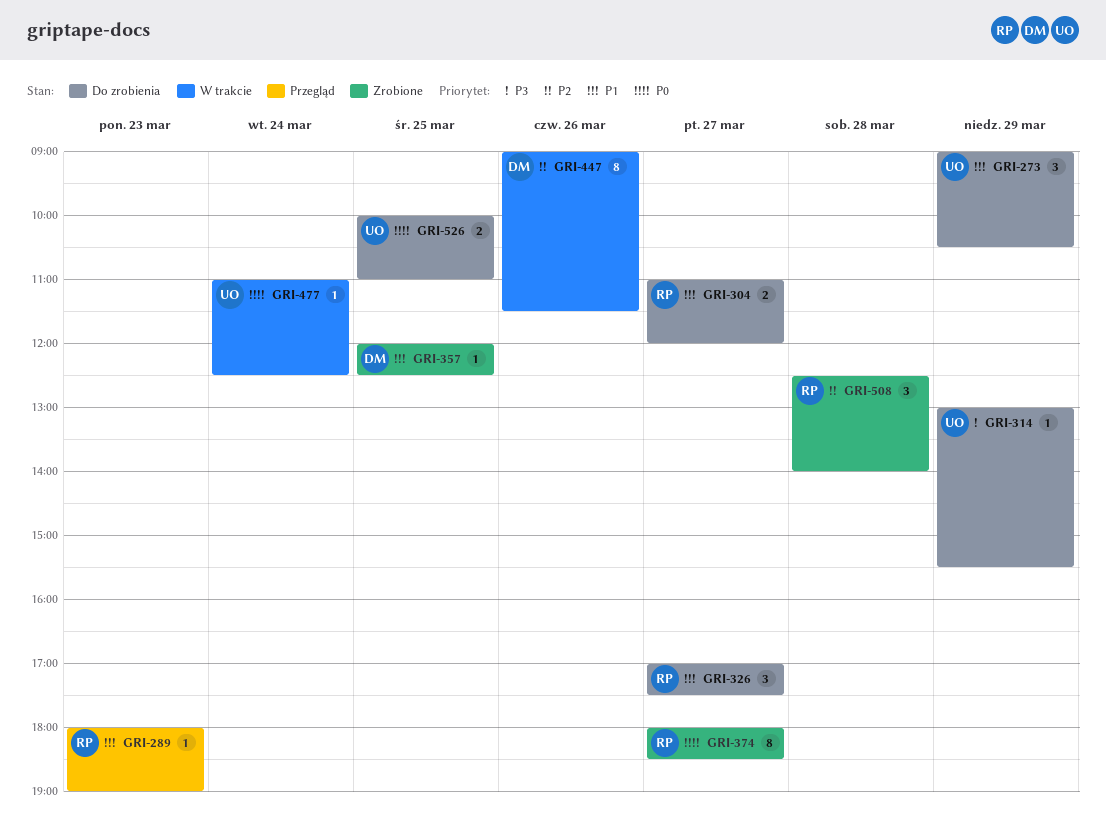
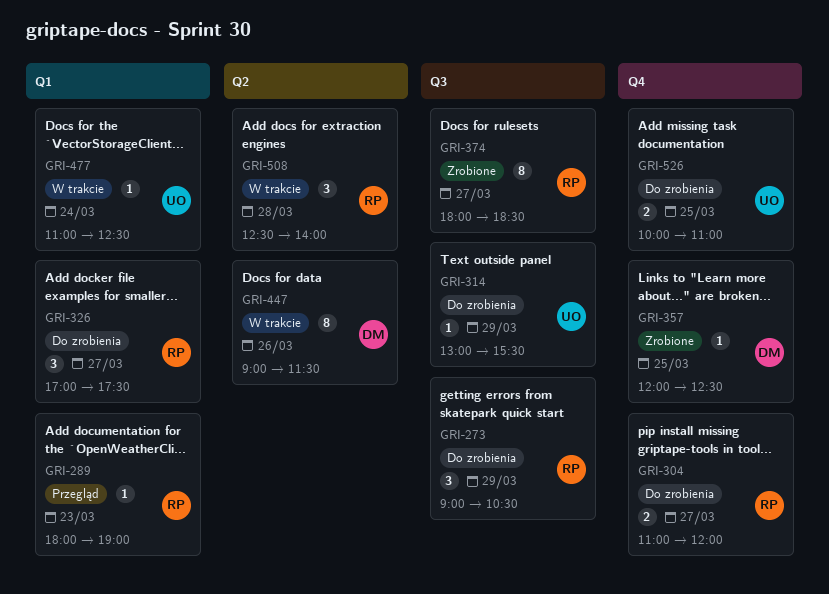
GRI-273, owner: UO -> RP
GRI-508, status: Zrobione -> W trakcie

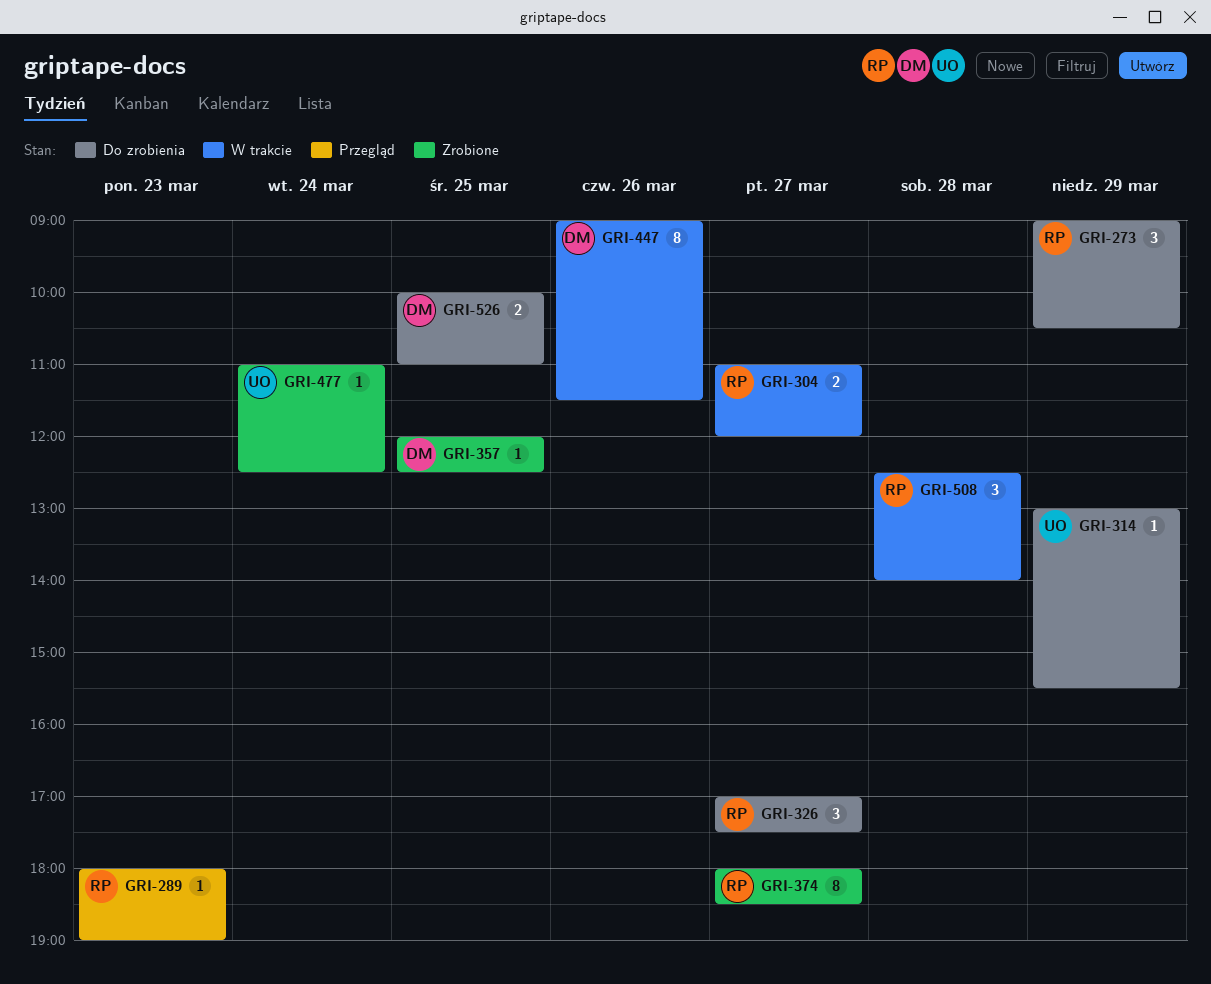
GRI-304, status: Do zrobienia -> W trakcie
GRI-477, status: W trakcie -> Zrobione
GRI-526, owner: UO -> DM

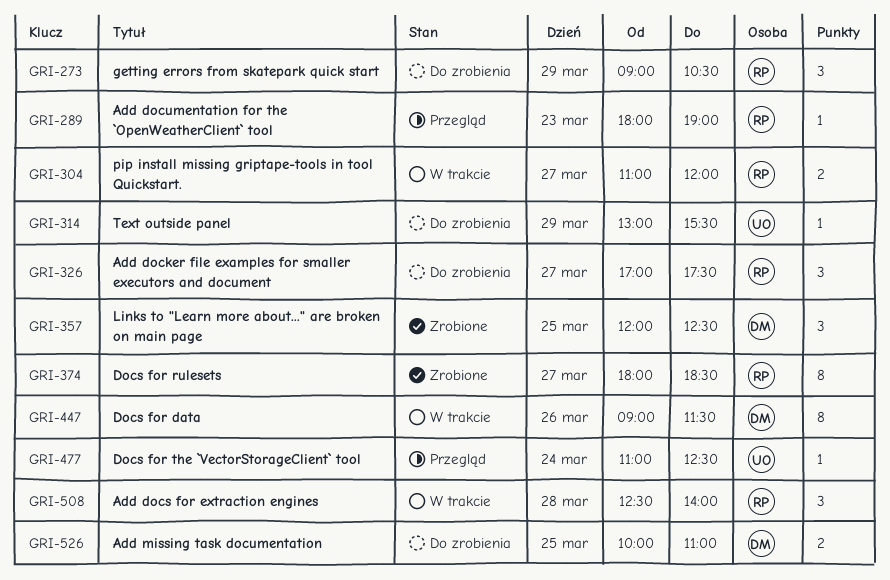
GRI-357, estimate: 1 -> 3
GRI-477, status: Zrobione -> Przegląd

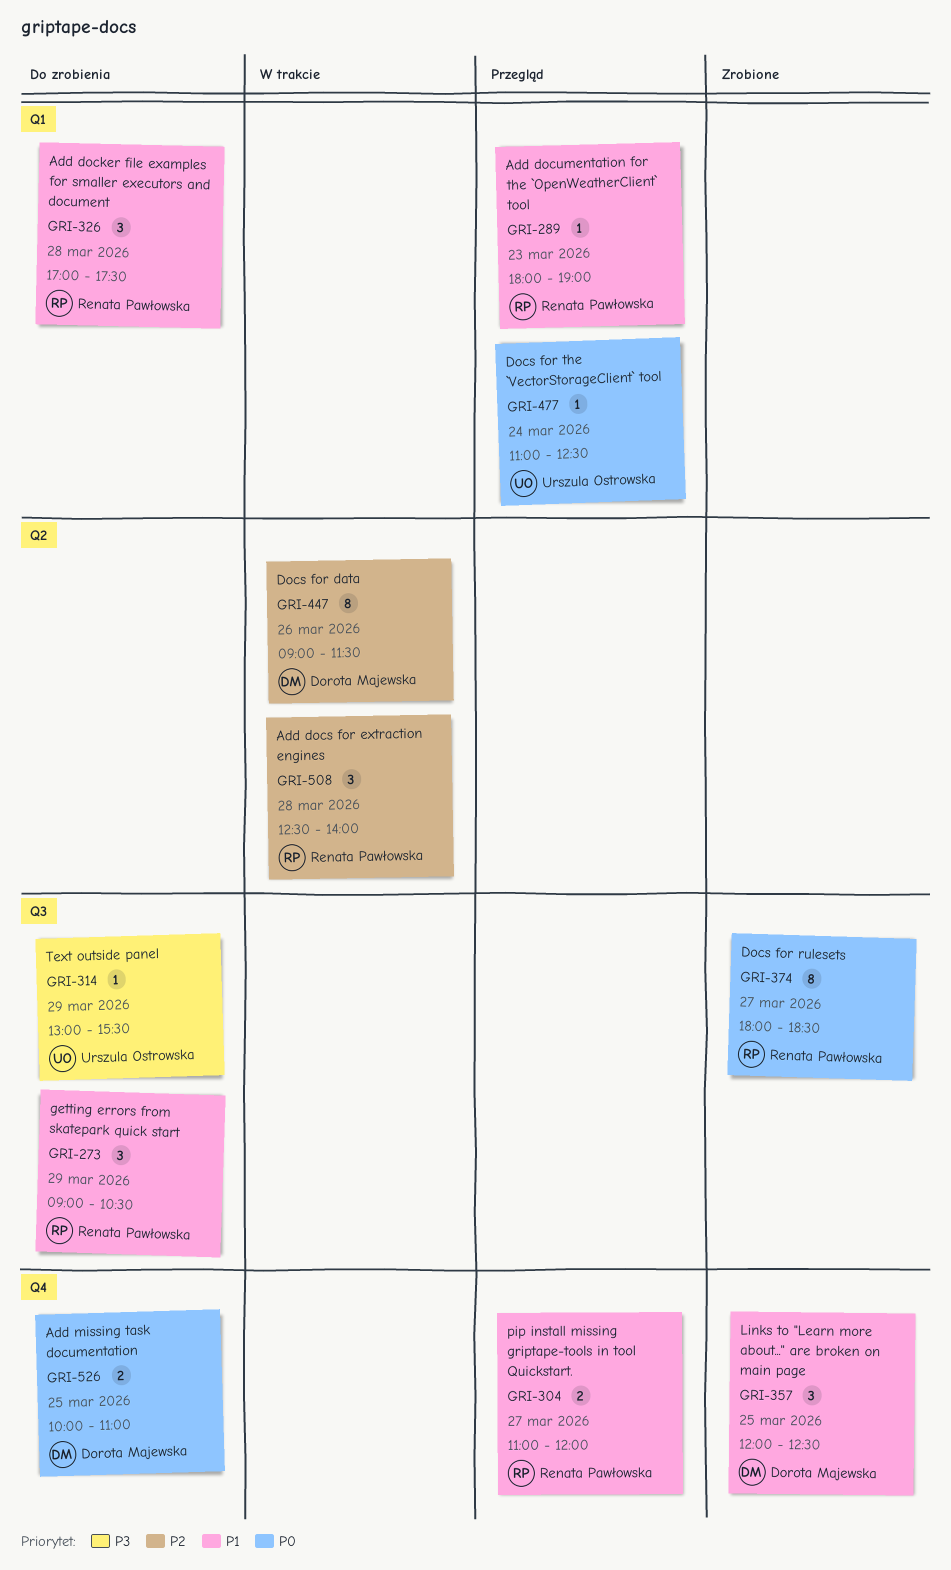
GRI-304, status: W trakcie -> Przegląd
GRI-326, day: Mar 27 -> Mar 28

